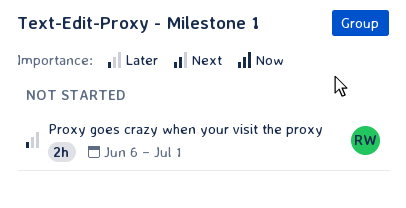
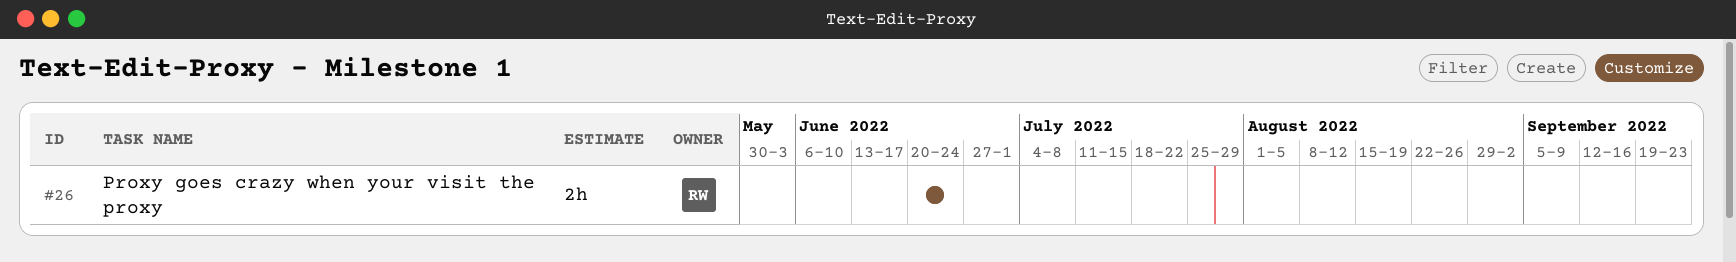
Proxy goes crazy when your visit the proxy, start: Jun 6 -> Jun 20
Proxy goes crazy when your visit the proxy, due: Jul 1 -> Jun 24

